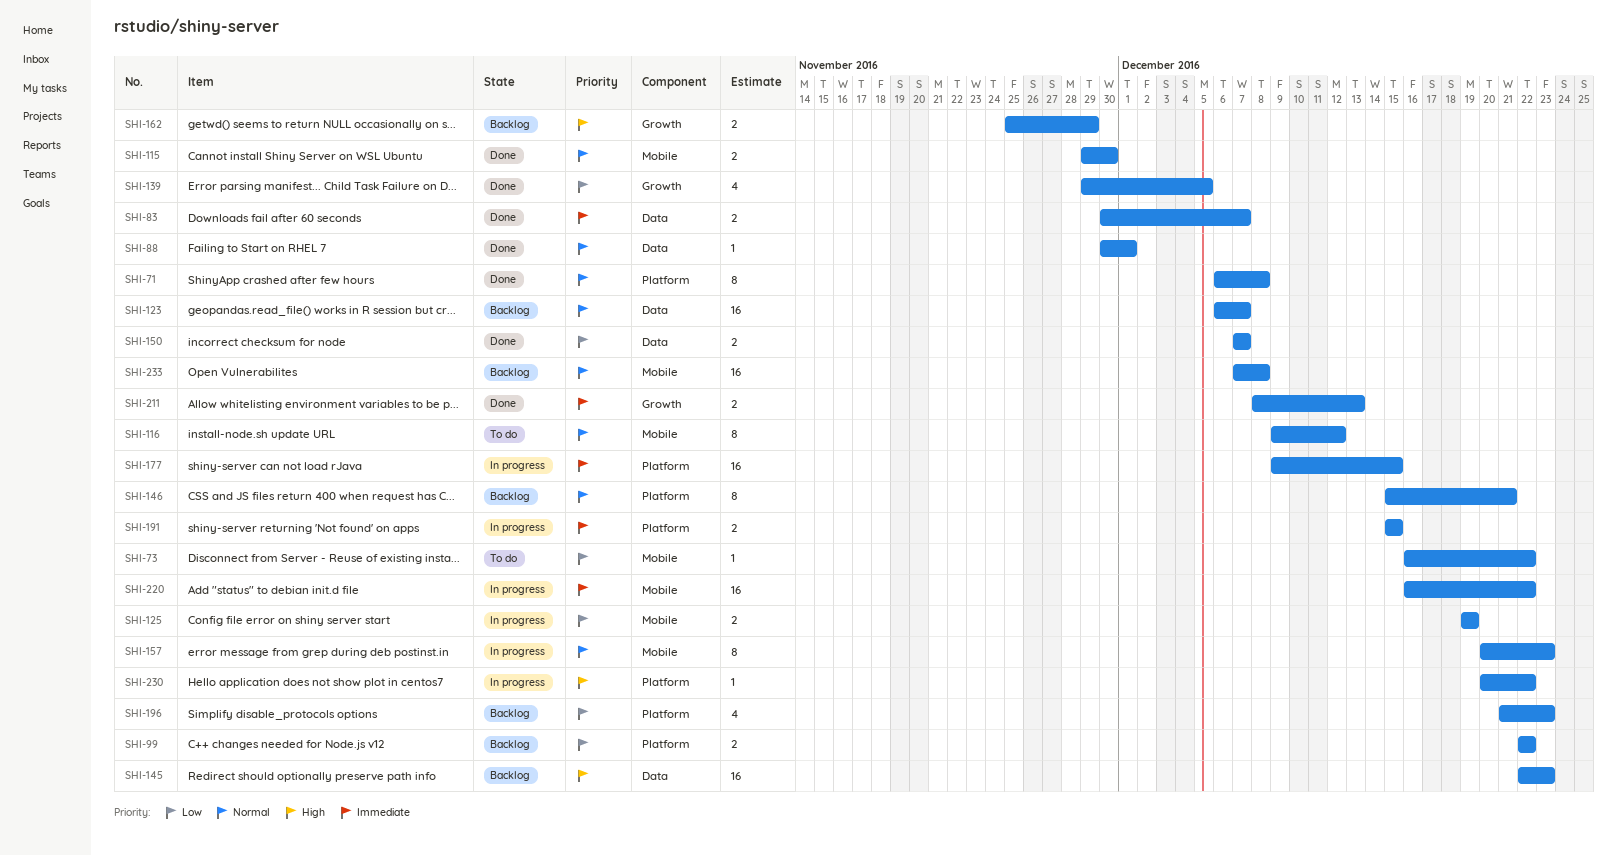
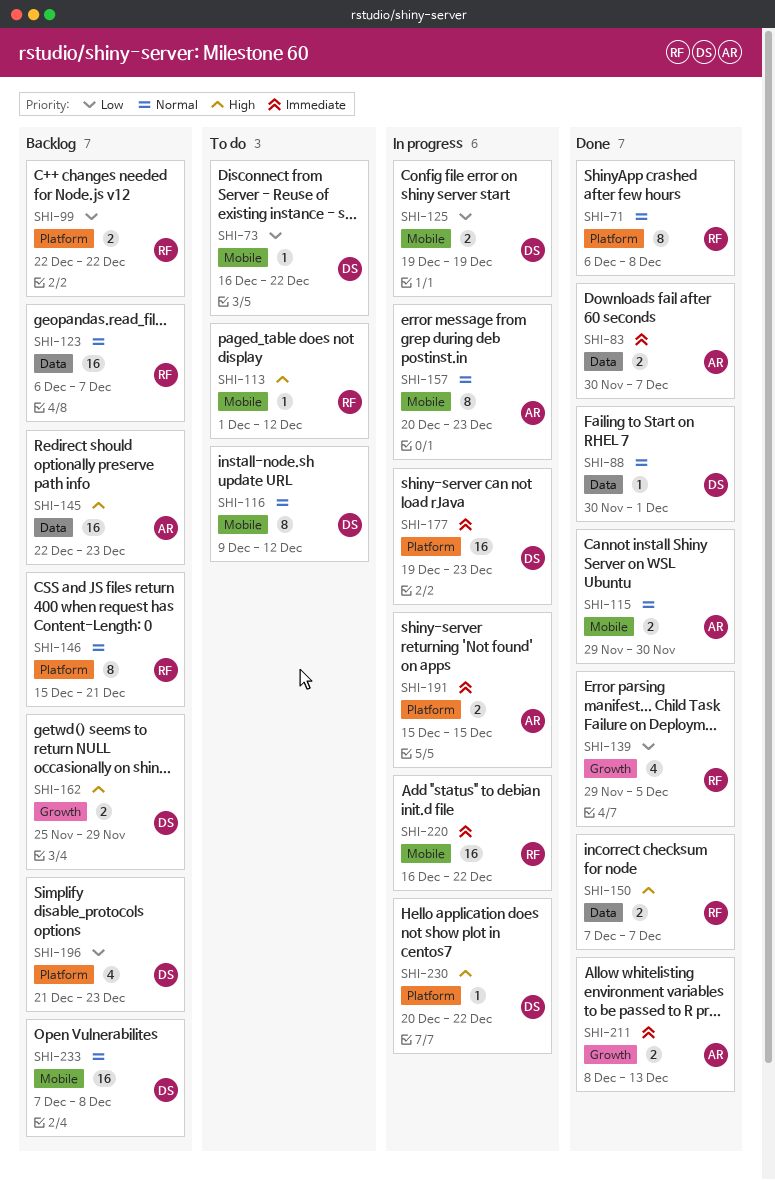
SHI-113: none -> present
SHI-150, priority: Low -> High
SHI-177, start: Dec 9 -> Dec 19
SHI-177, due: Dec 15 -> Dec 23

